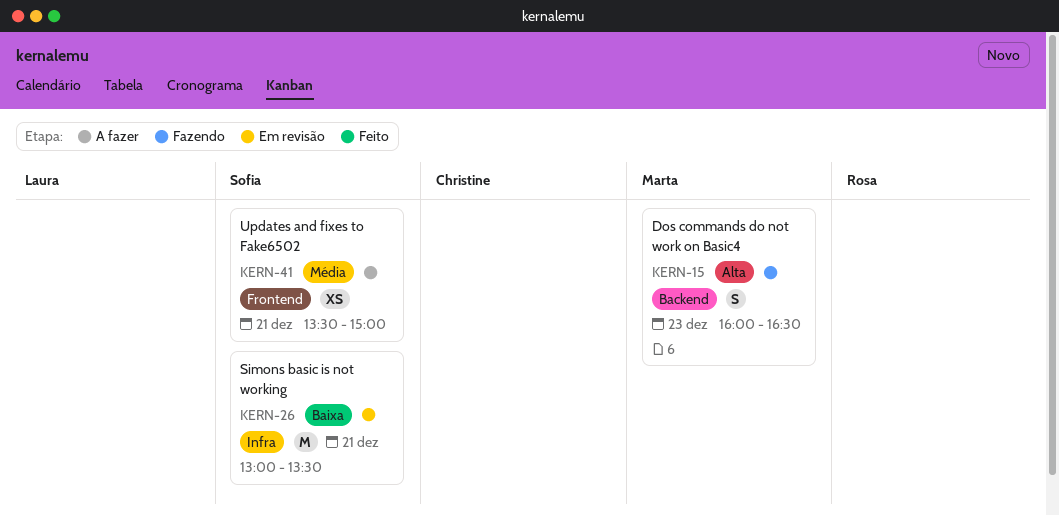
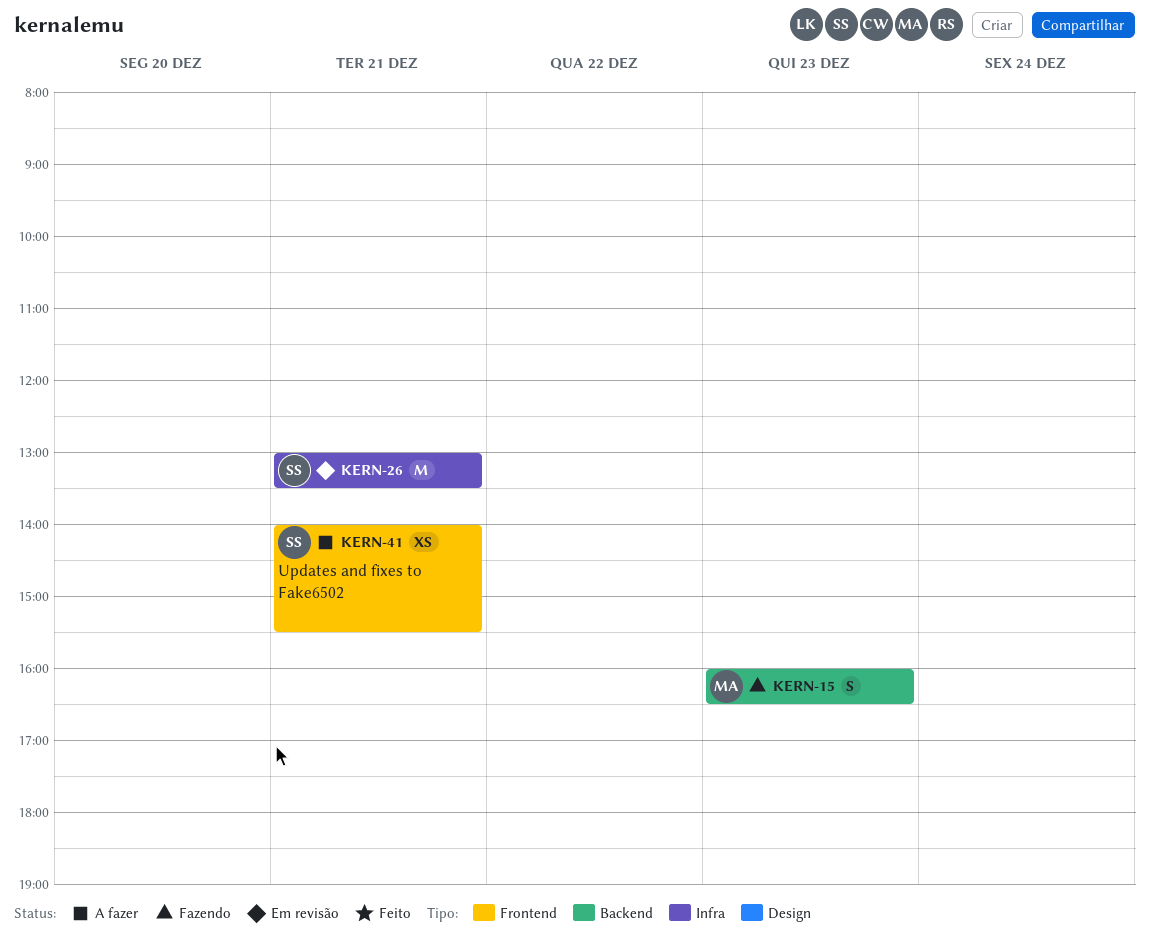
KERN-41, begins: 13:30 -> 14:00
KERN-41, ends: 15:00 -> 15:30

